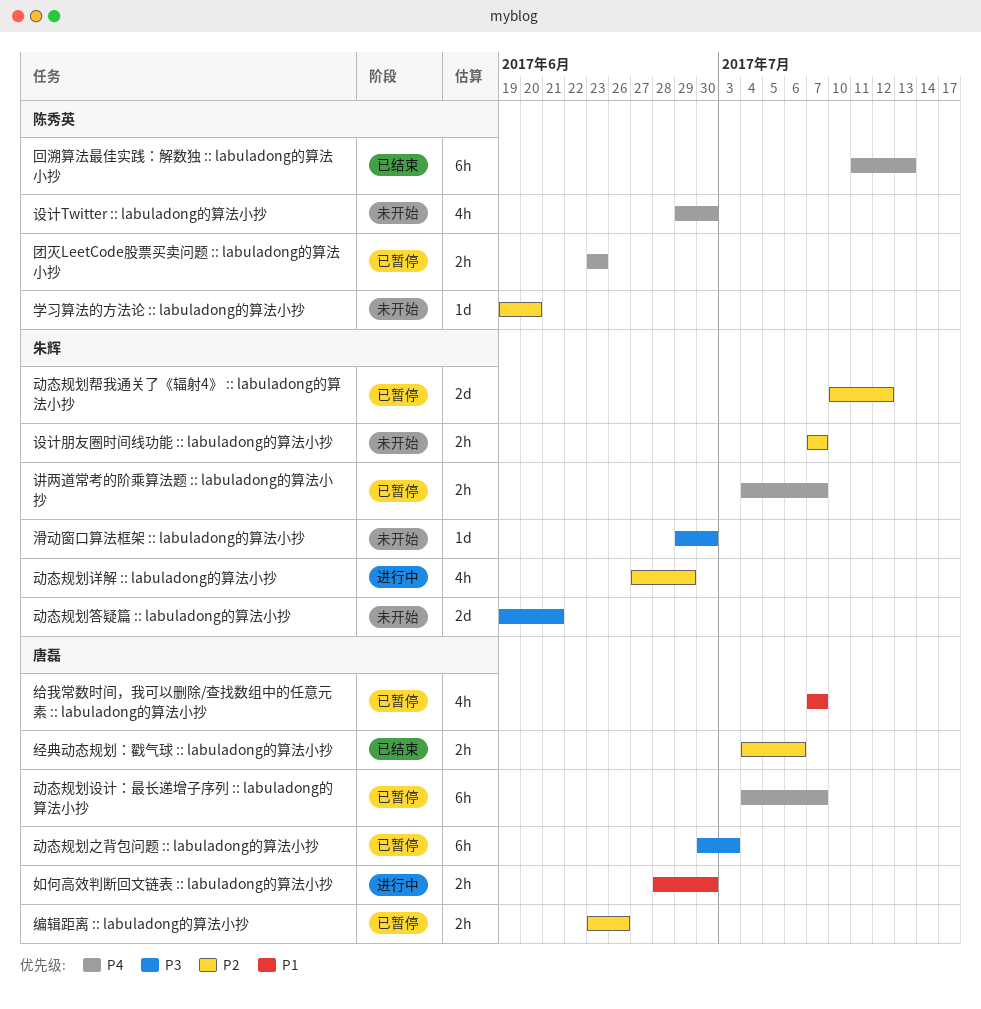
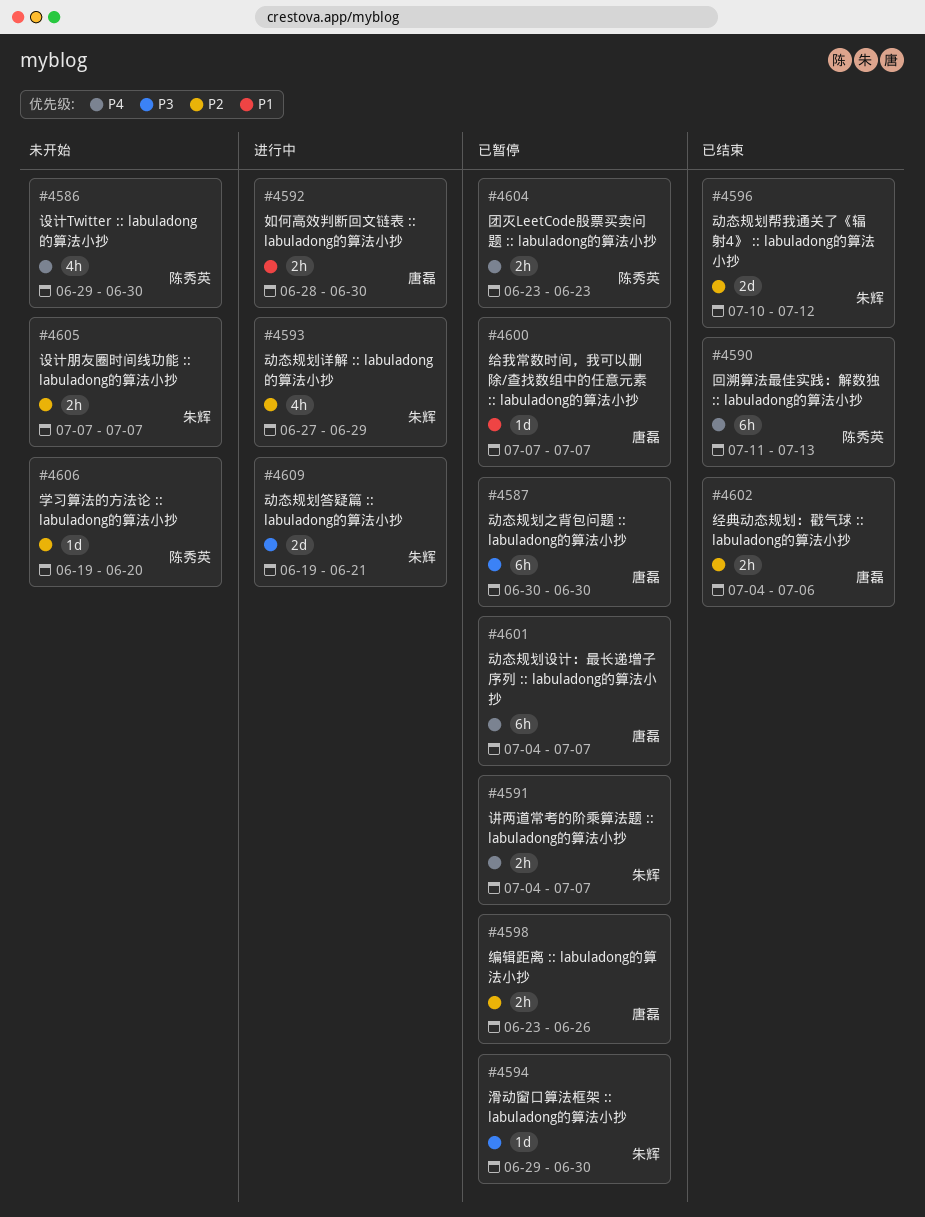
动态规划之背包问题 :: labuladong的算法小抄, due: Jul 3 -> Jun 30
动态规划帮我通关了《辐射4》 :: labuladong的算法小抄, status: 已暂停 -> 已结束
动态规划答疑篇 :: labuladong的算法小抄, status: 未开始 -> 进行中
滑动窗口算法框架 :: labuladong的算法小抄, status: 未开始 -> 已暂停
给我常数时间，我可以删除/查找数组中的任意元素 :: labuladong的算法小抄, estimate: 4h -> 1d

